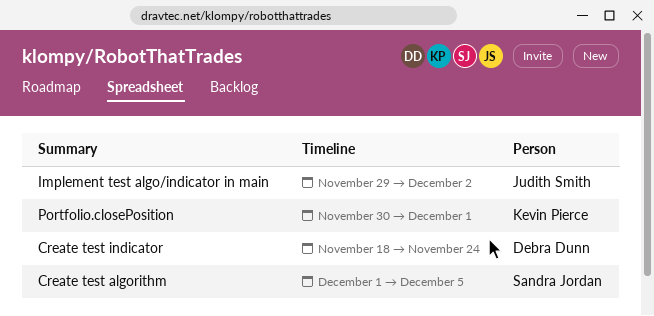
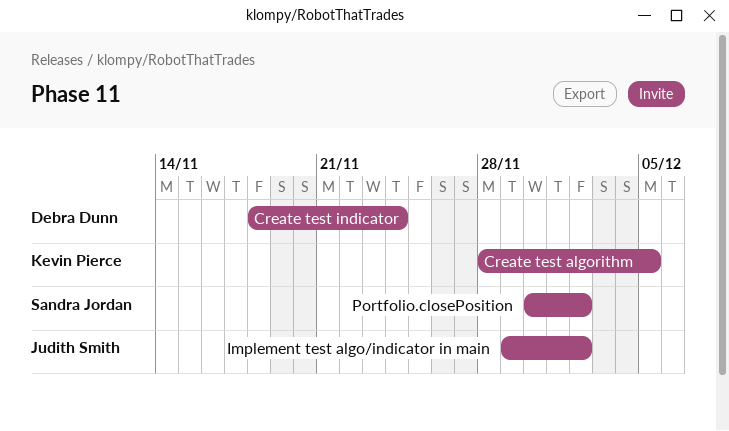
Create test algorithm, owner: Sandra Jordan -> Kevin Pierce
Create test algorithm, start: Dec 1 -> Nov 28
Portfolio.closePosition, owner: Kevin Pierce -> Sandra Jordan
Portfolio.closePosition, due: Dec 1 -> Dec 2

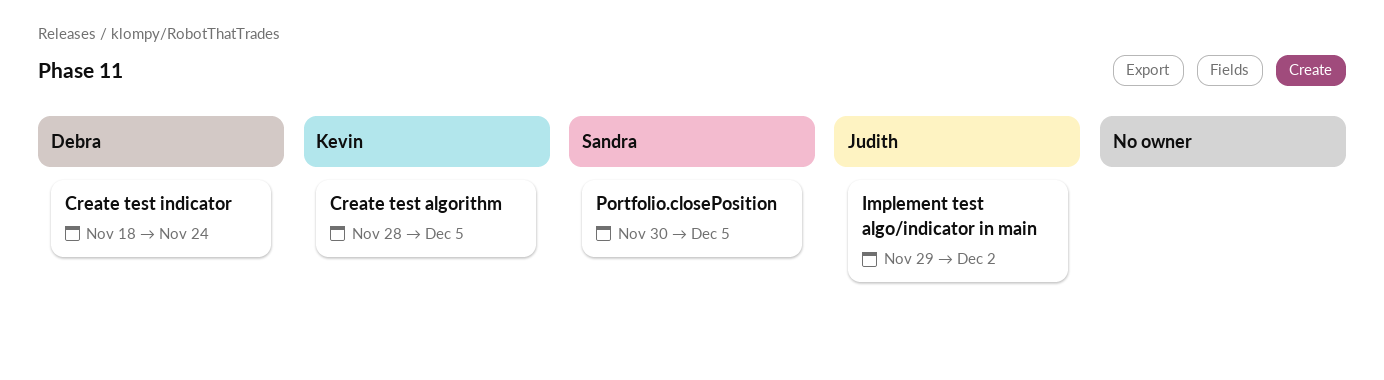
Portfolio.closePosition, due: Dec 2 -> Dec 5

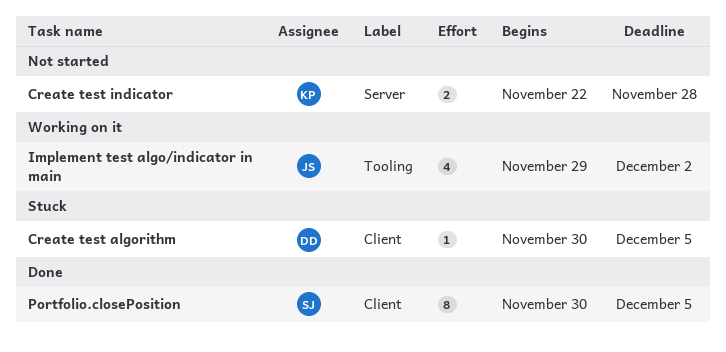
Create test algorithm, owner: Kevin -> Debra
Create test algorithm, start: Nov 28 -> Nov 30
Create test indicator, owner: Debra -> Kevin
Create test indicator, start: Nov 18 -> Nov 22
Create test indicator, due: Nov 24 -> Nov 28

